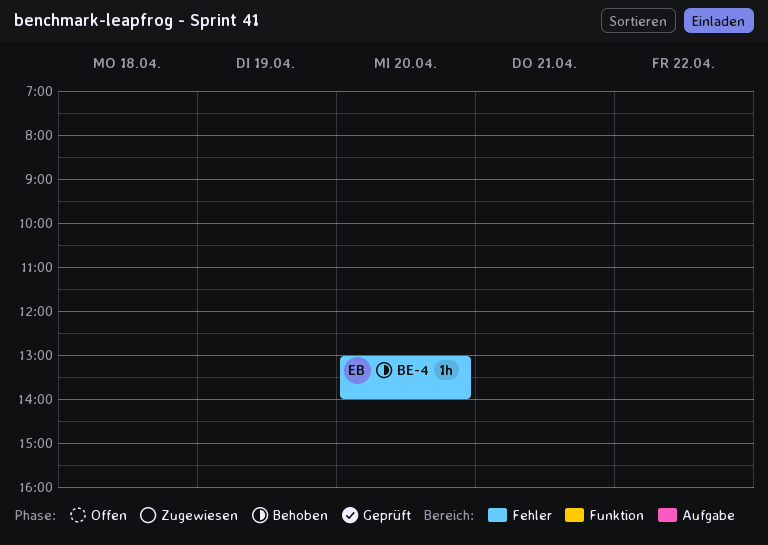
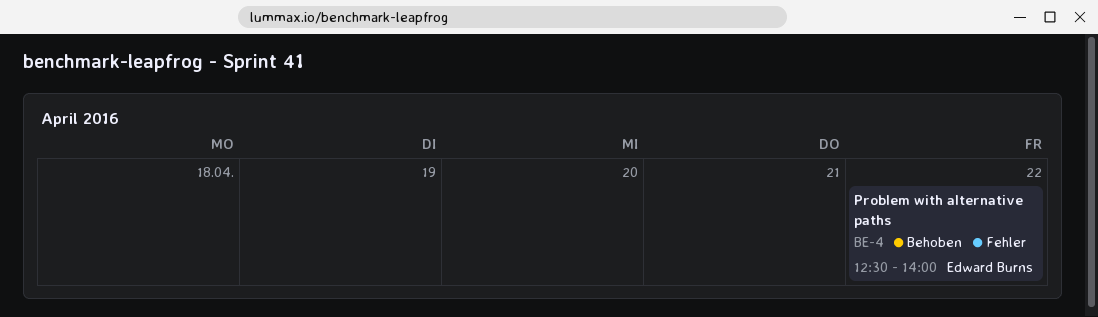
BE-4, day: Apr 20 -> Apr 22
BE-4, begins: 13:00 -> 12:30

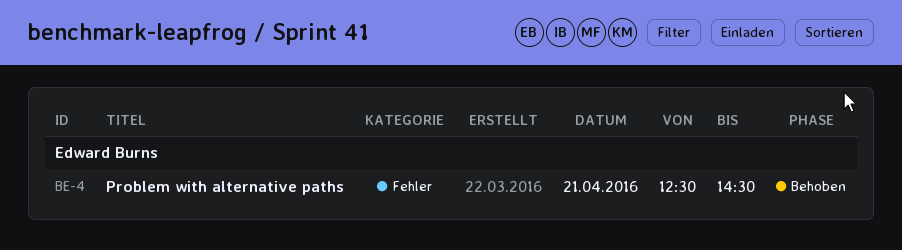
BE-4, day: Apr 22 -> Apr 21
BE-4, ends: 14:00 -> 14:30

